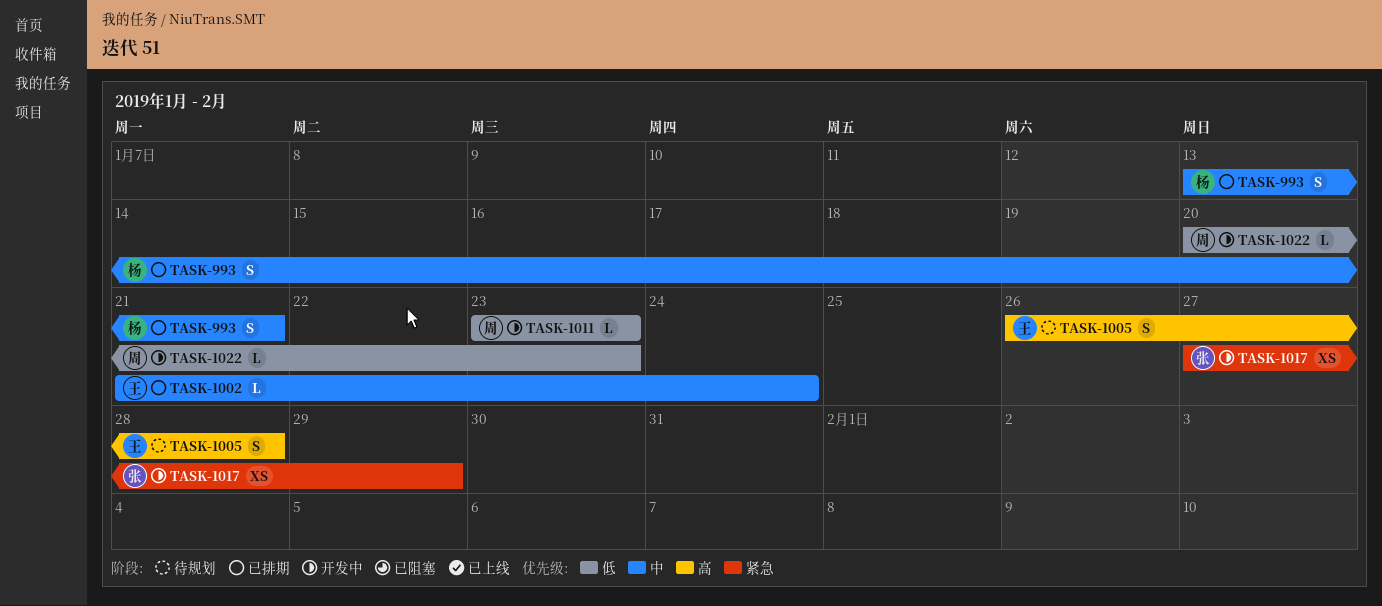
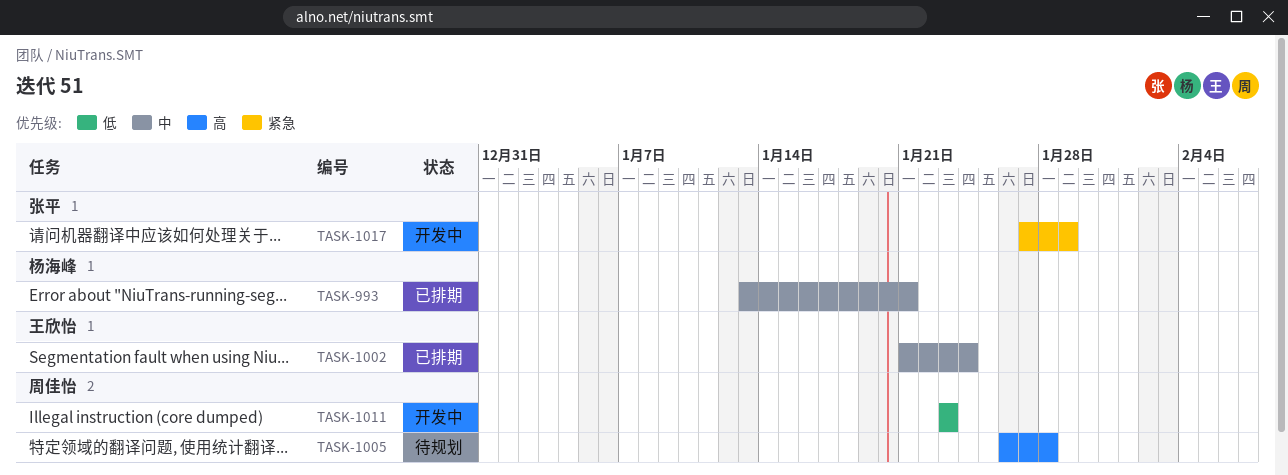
TASK-1005, owner: 王欣怡 -> 周佳怡
TASK-1022: present -> none

